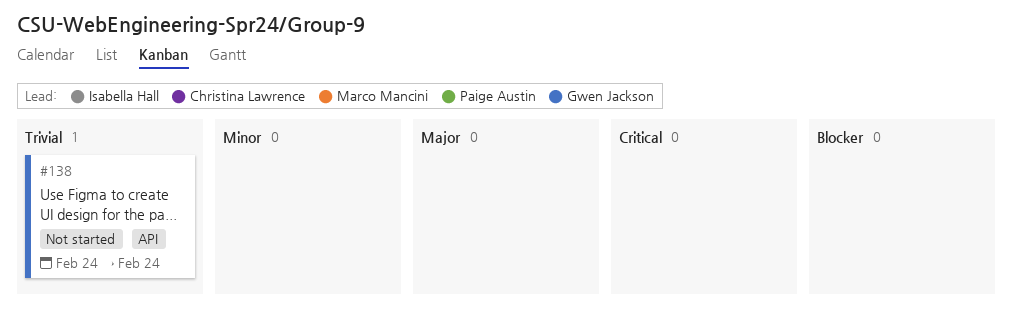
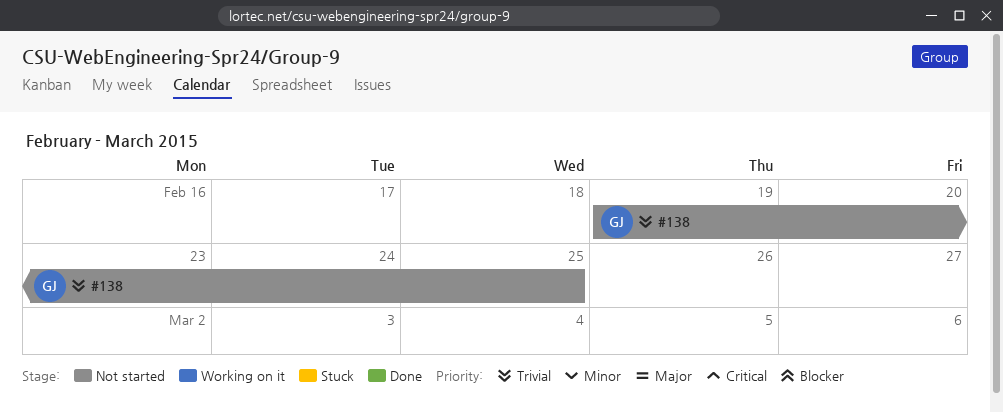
#138, start: Feb 24 -> Feb 19
#138, due: Feb 24 -> Feb 25

